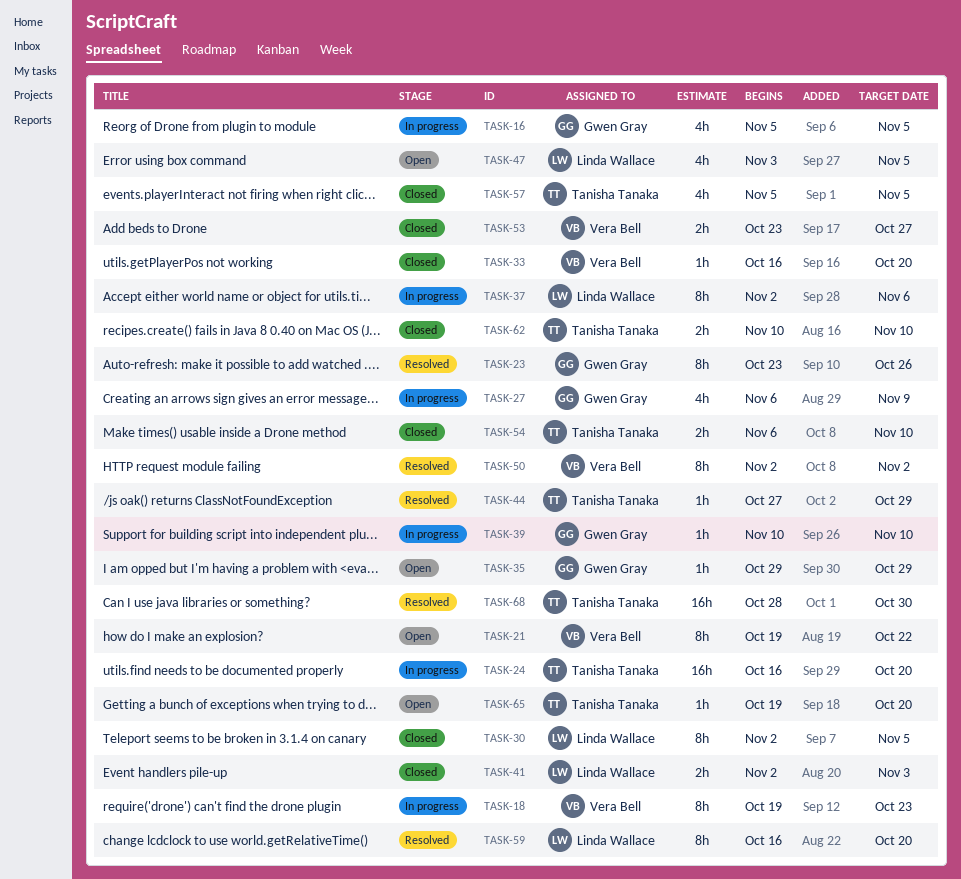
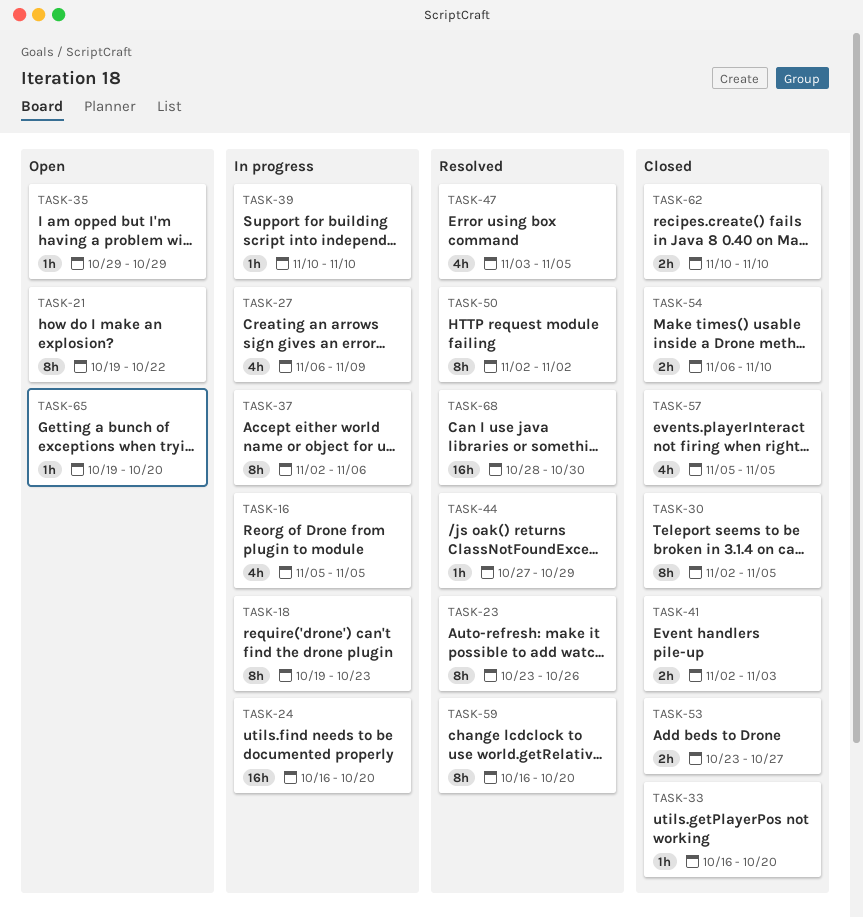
TASK-47, status: Open -> Resolved

